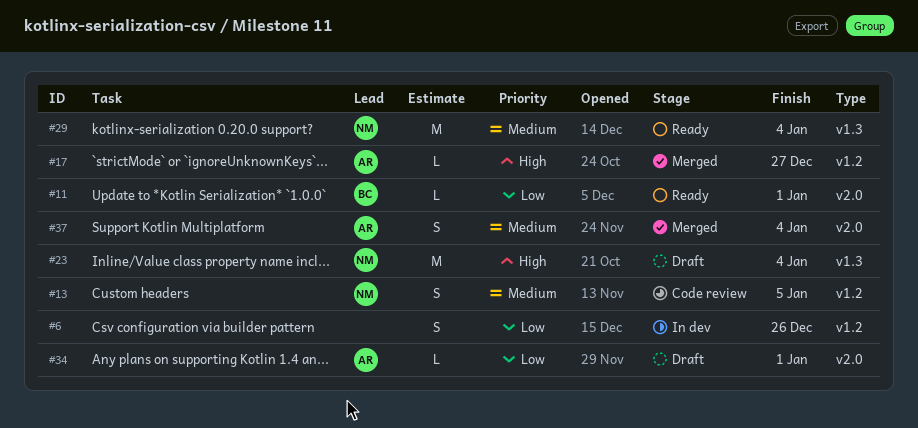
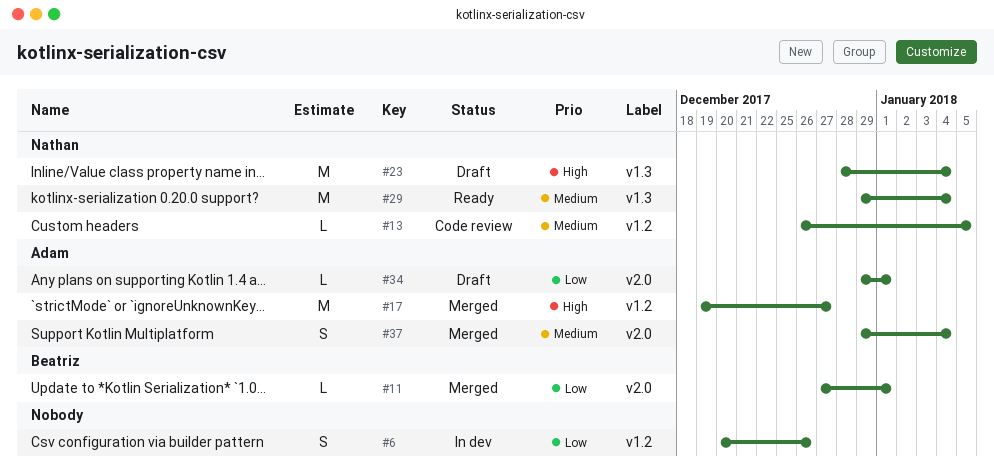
#11, status: Ready -> Merged
#13, estimate: S -> L
#17, estimate: L -> M

